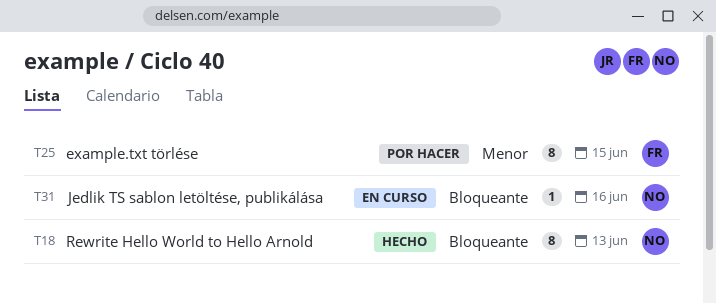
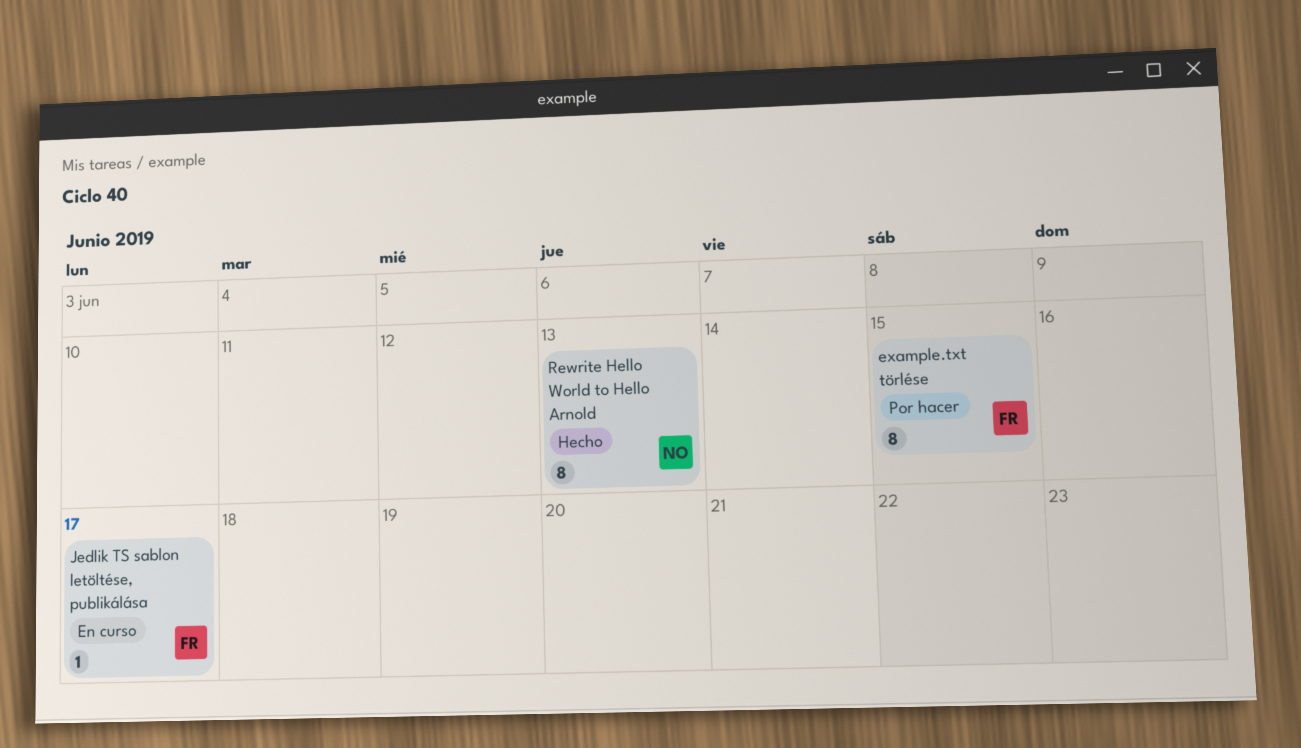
Jedlik TS sablon letöltése, publikálása, owner: NO -> FR
Jedlik TS sablon letöltése, publikálása, due: Jun 16 -> Jun 17

